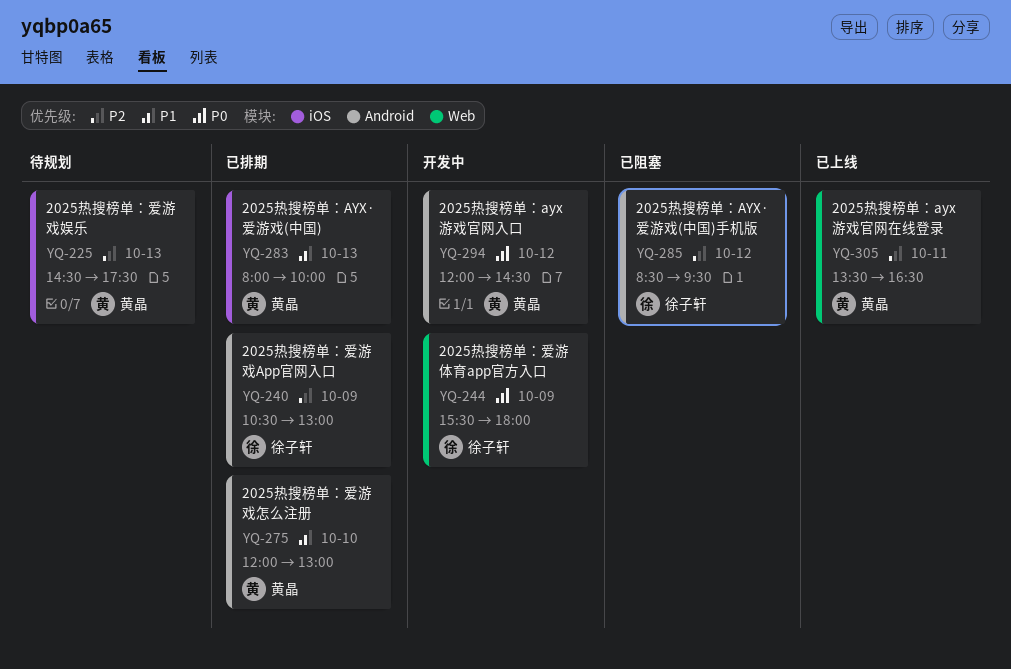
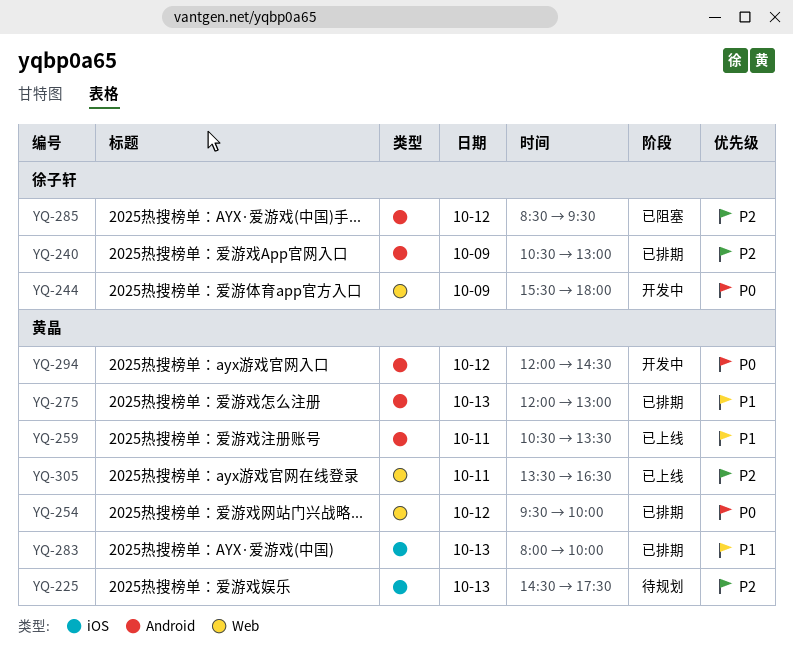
YQ-254: none -> present
YQ-259: none -> present
YQ-275, day: Oct 10 -> Oct 13

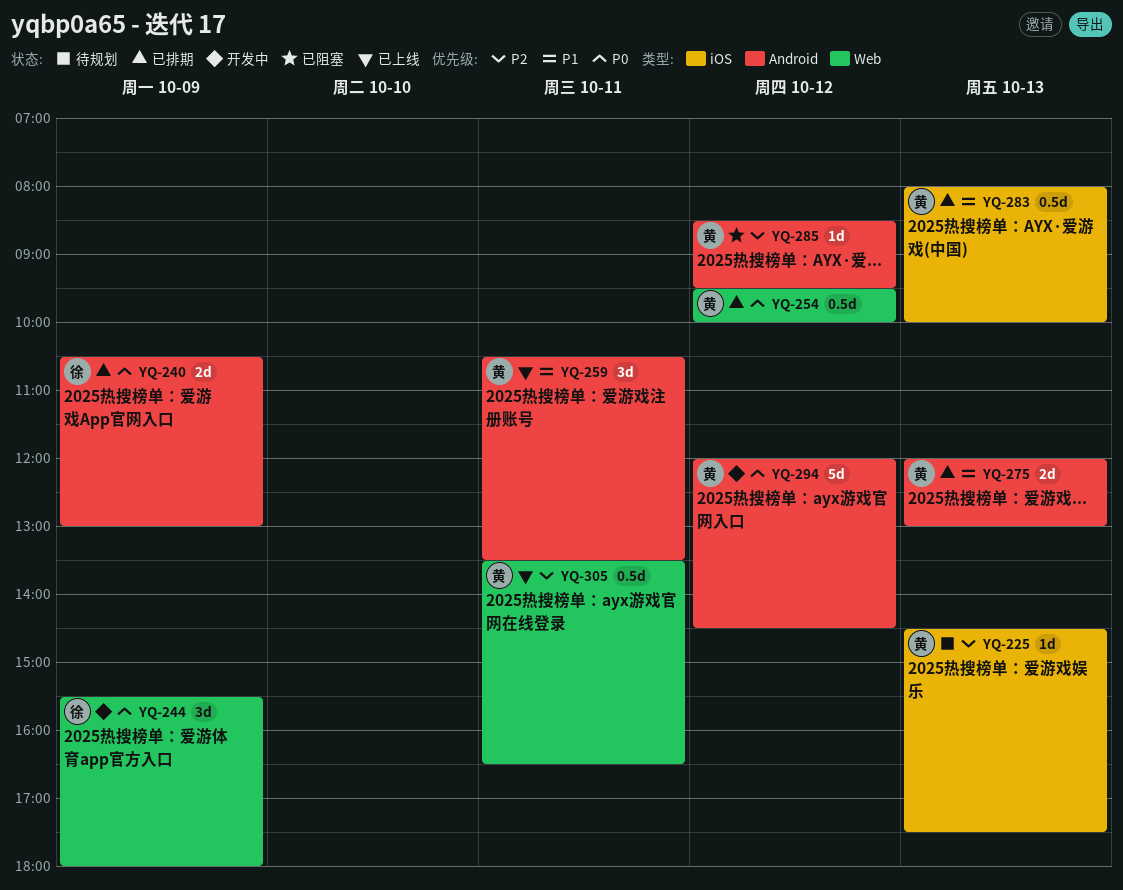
YQ-240, priority: P2 -> P0
YQ-285, owner: 徐子轩 -> 黄晶

